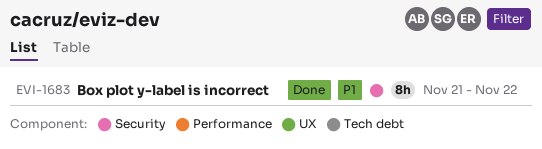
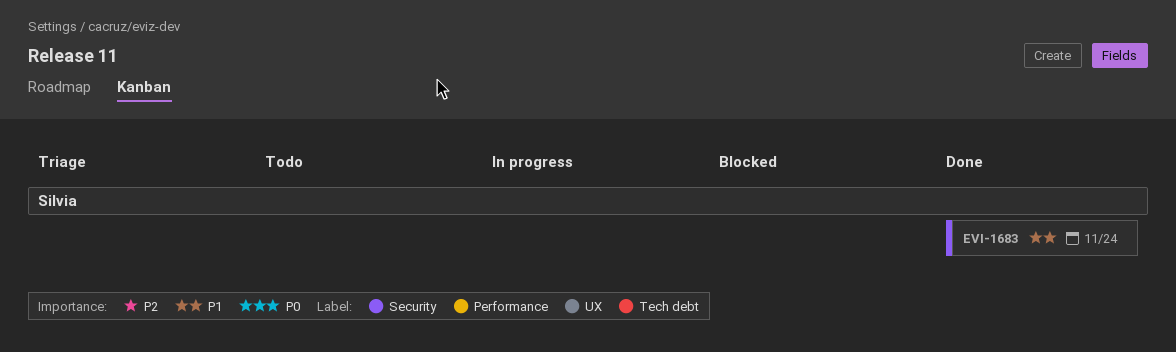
EVI-1683, due: Nov 22 -> Nov 24

